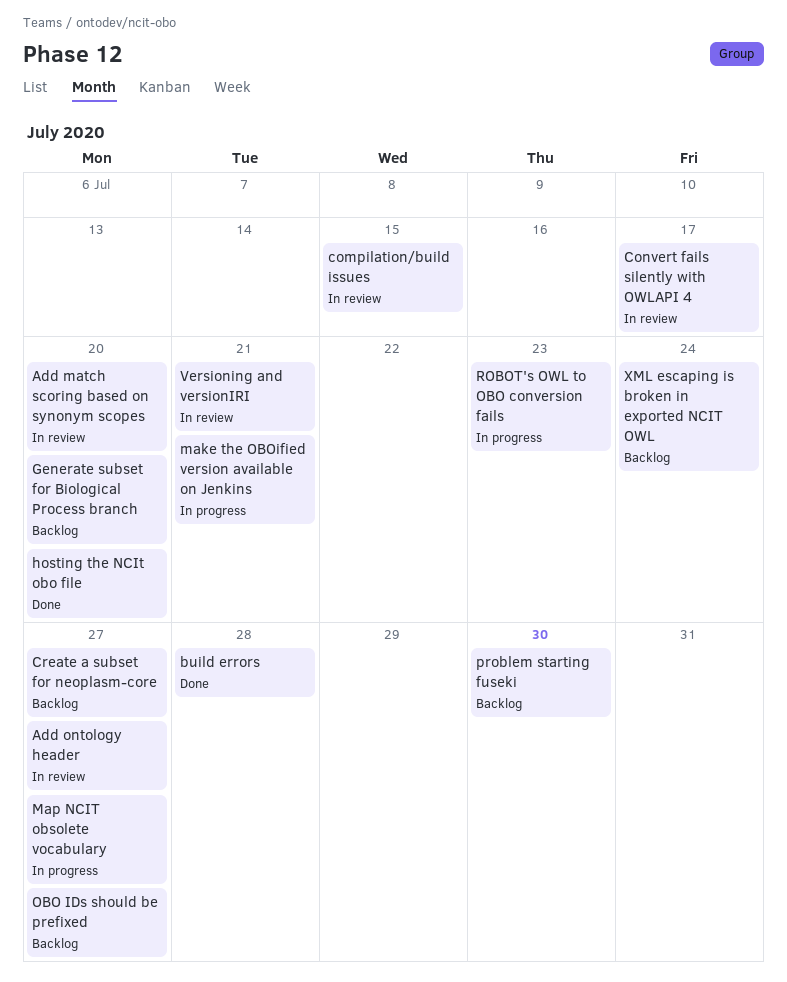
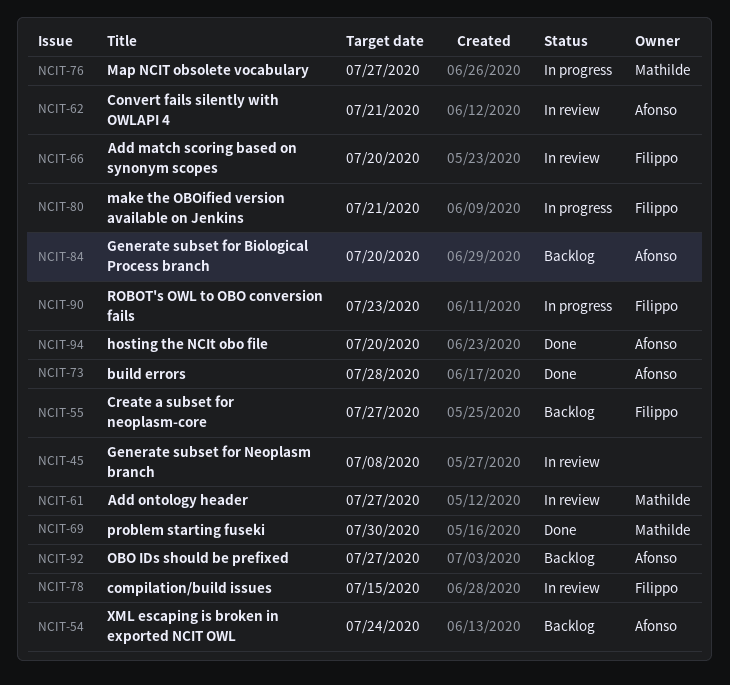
Convert fails silently with OWLAPI 4, due: Jul 17 -> Jul 21
Generate subset for Neoplasm branch: none -> present
problem starting fuseki, status: Backlog -> Done
Versioning and versionIRI: present -> none

